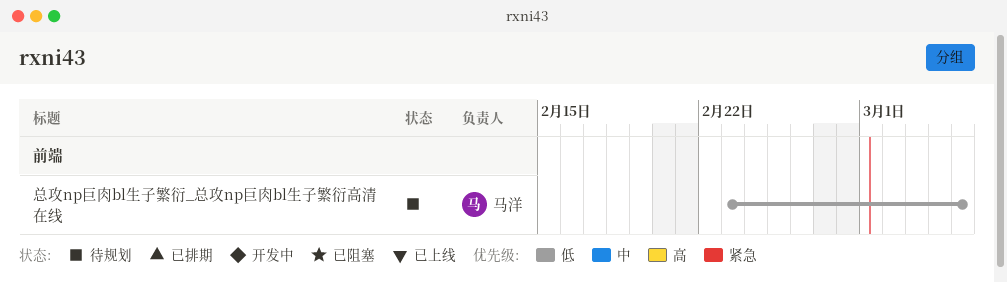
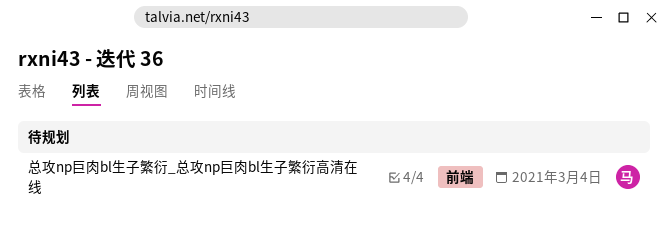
总攻np巨肉bl生子繁衍_总攻np巨肉bl生子繁衍高清在线, due: Mar 5 -> Mar 4

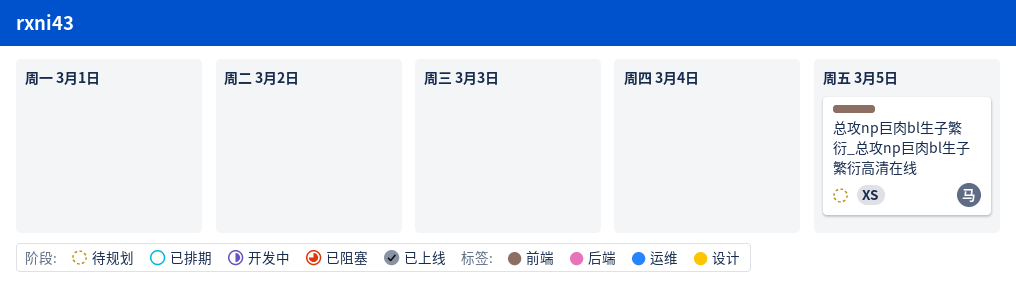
总攻np巨肉bl生子繁衍_总攻np巨肉bl生子繁衍高清在线, due: Mar 4 -> Mar 5

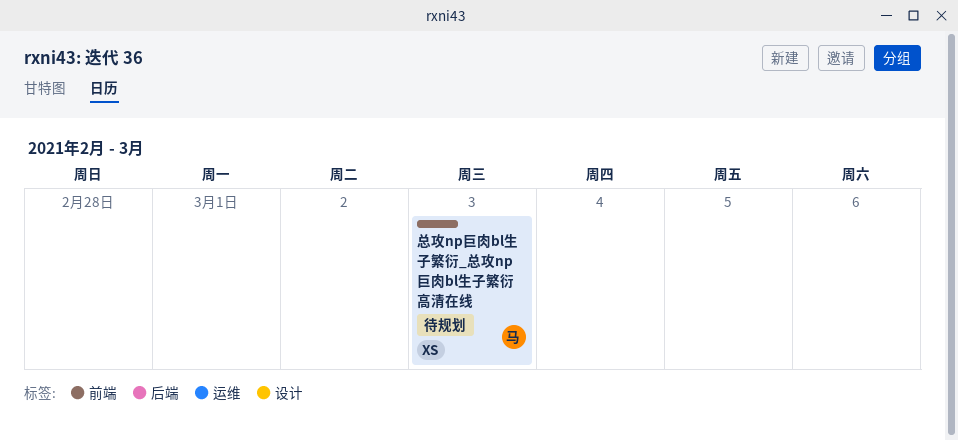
总攻np巨肉bl生子繁衍_总攻np巨肉bl生子繁衍高清在线, due: Mar 5 -> Mar 3

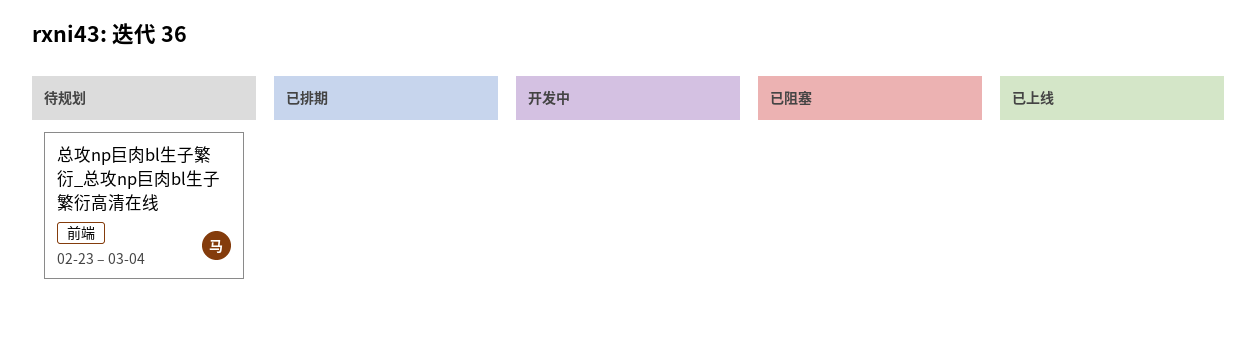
总攻np巨肉bl生子繁衍_总攻np巨肉bl生子繁衍高清在线, due: Mar 3 -> Mar 4

